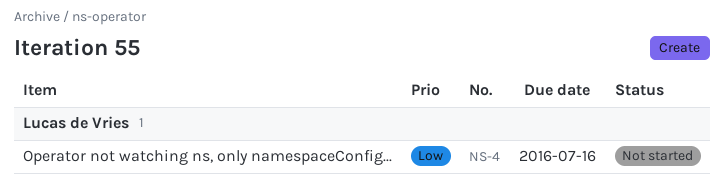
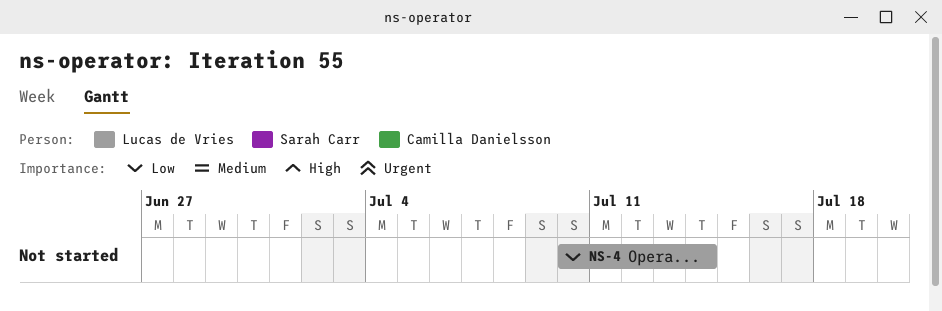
NS-4, due: Jul 16 -> Jul 14

